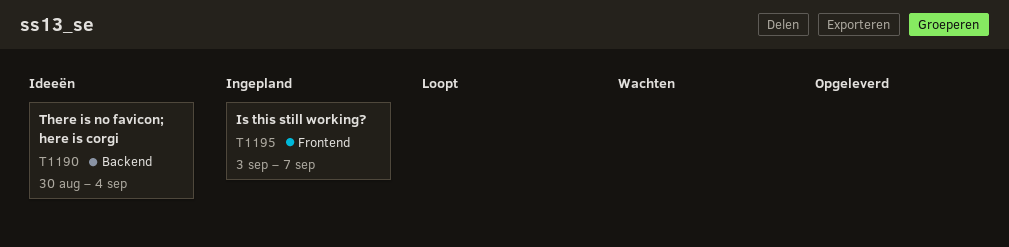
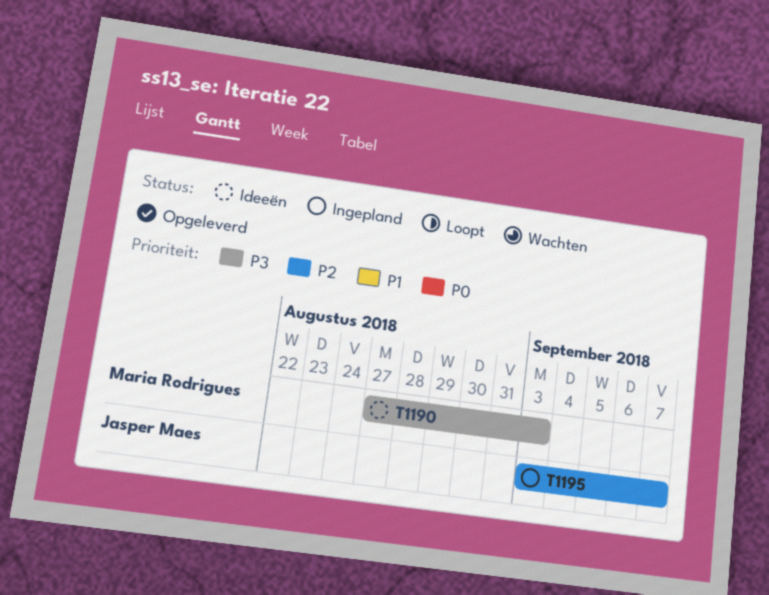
T1190, start: Aug 30 -> Aug 27
T1190, due: Sep 4 -> Sep 3

